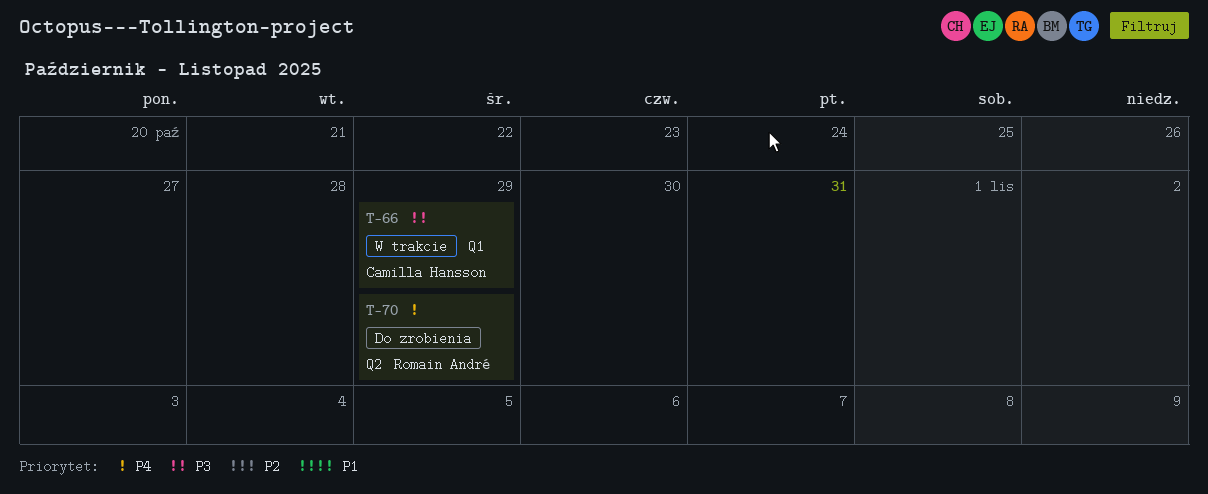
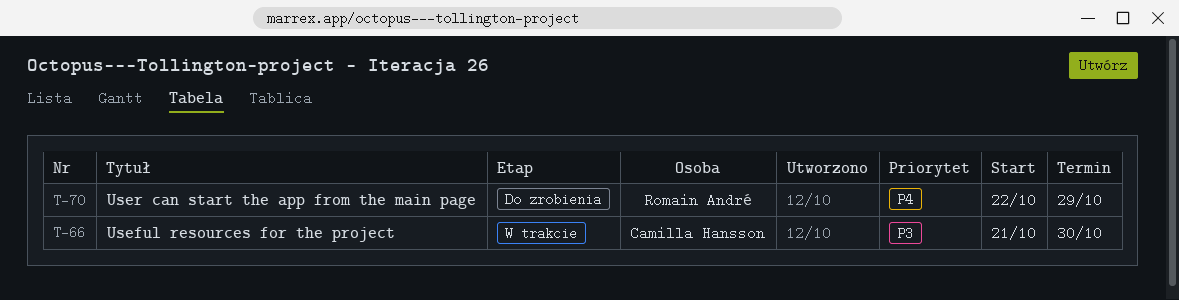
T-66, due: Oct 29 -> Oct 30

